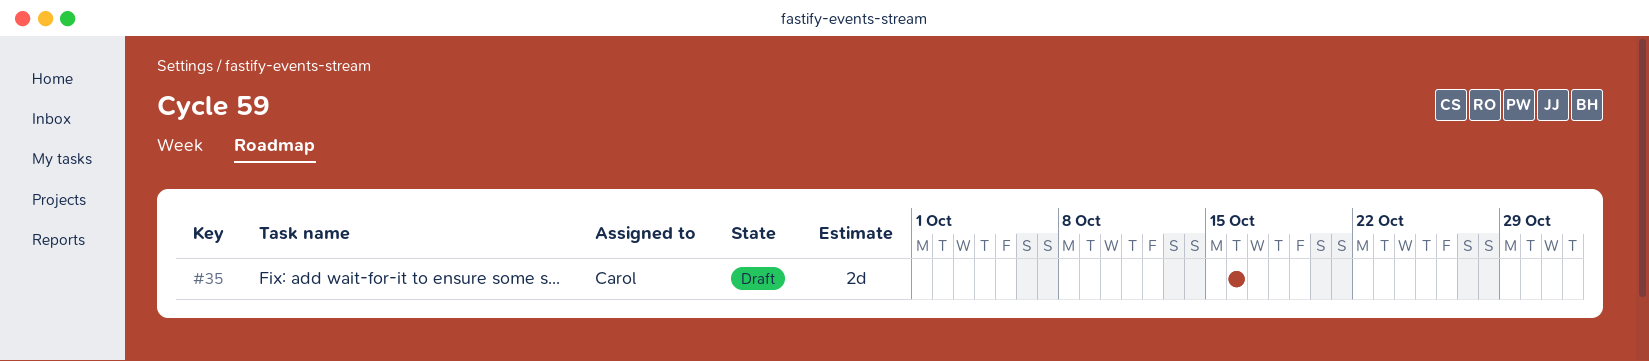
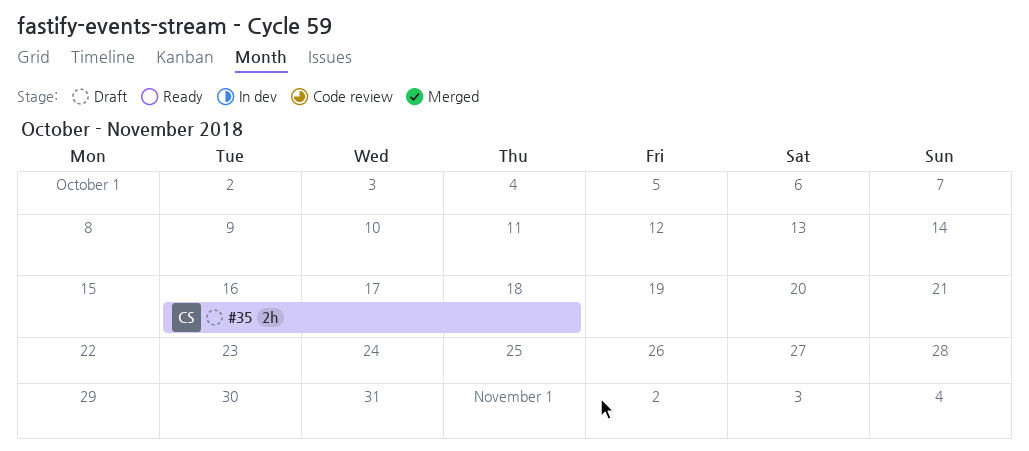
#35, estimate: 2d -> 2h
#35, due: Oct 16 -> Oct 18

